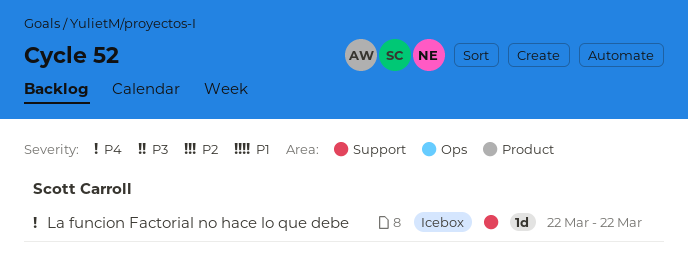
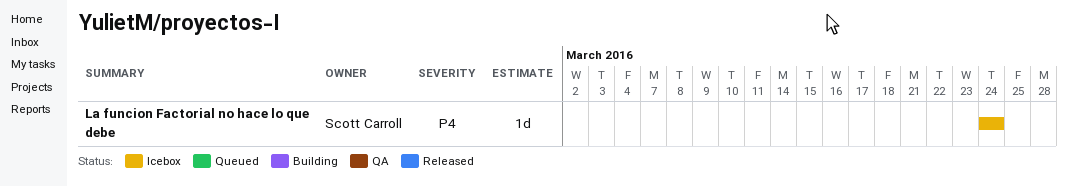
La funcion Factorial no hace lo que debe, start: Mar 22 -> Mar 24
La funcion Factorial no hace lo que debe, due: Mar 22 -> Mar 24

